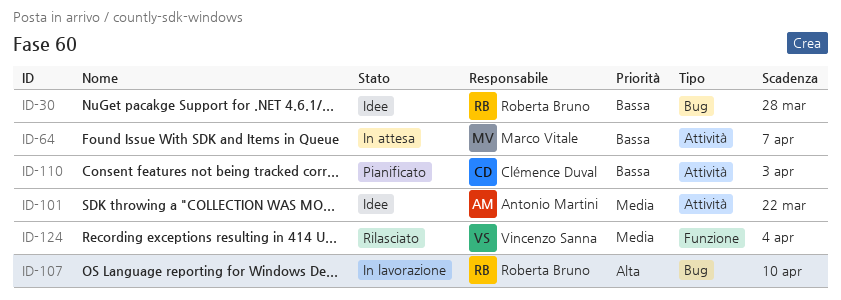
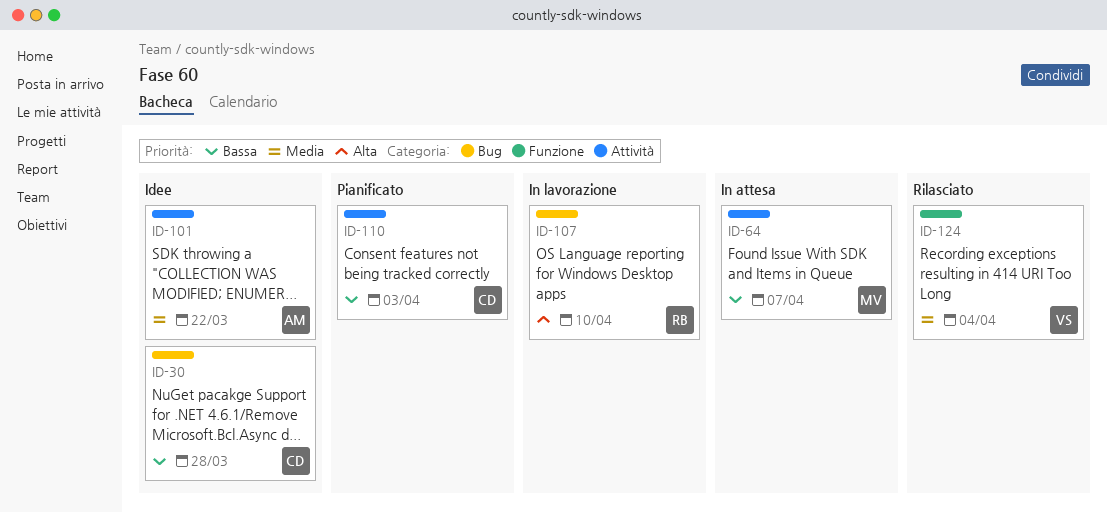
ID-30, owner: Roberta Bruno -> Clémence Duval

